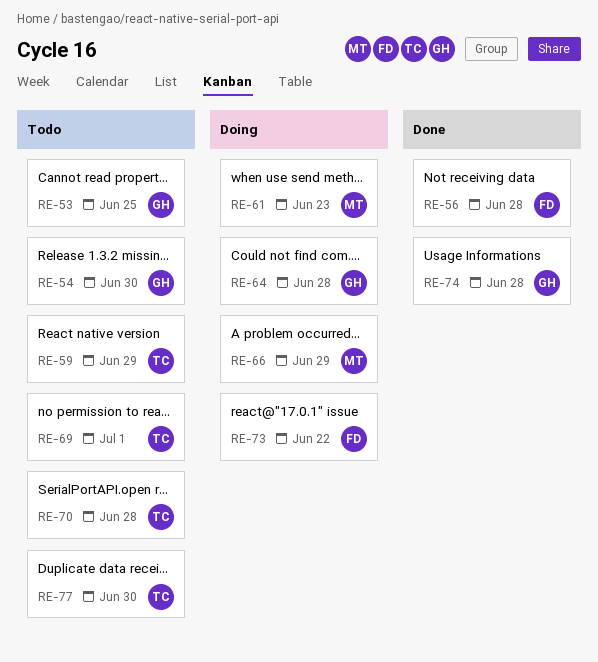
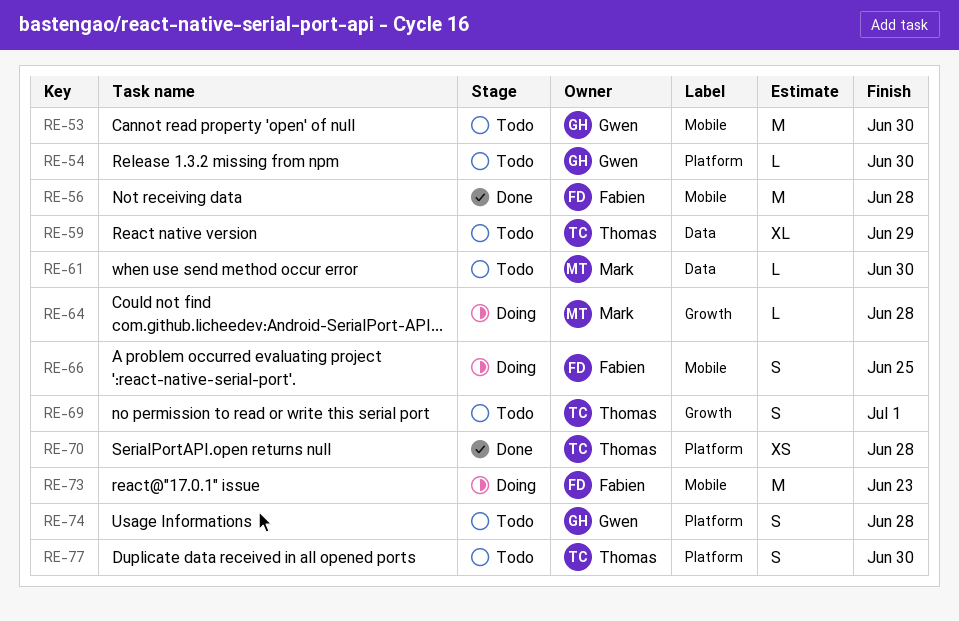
RE-53, due: Jun 25 -> Jun 30
RE-61, status: Doing -> Todo
RE-61, due: Jun 23 -> Jun 30
RE-64, owner: Gwen -> Mark
RE-66, owner: Mark -> Fabien
RE-66, due: Jun 29 -> Jun 25
RE-70, status: Todo -> Done
RE-73, due: Jun 22 -> Jun 23
RE-74, status: Done -> Todo

